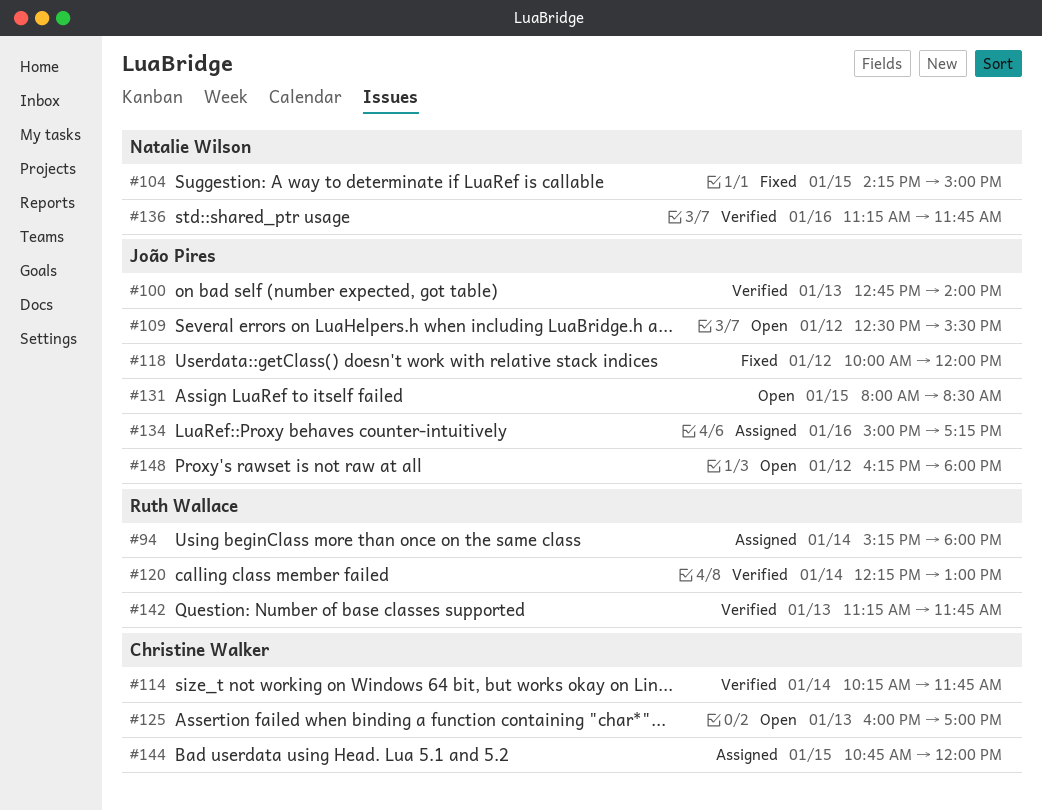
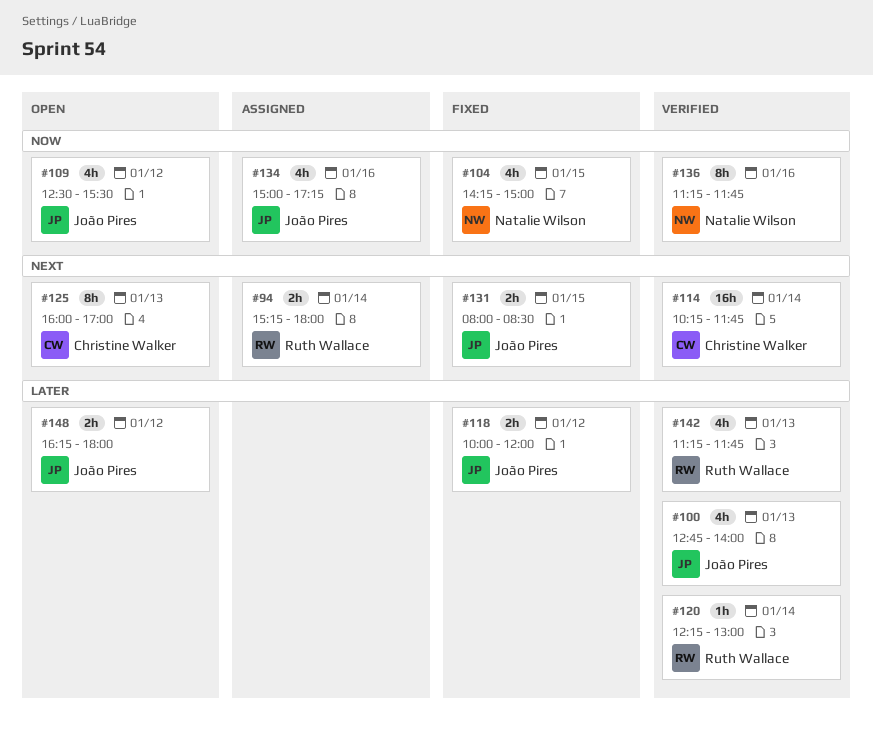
#131, status: Open -> Fixed
#144: present -> none

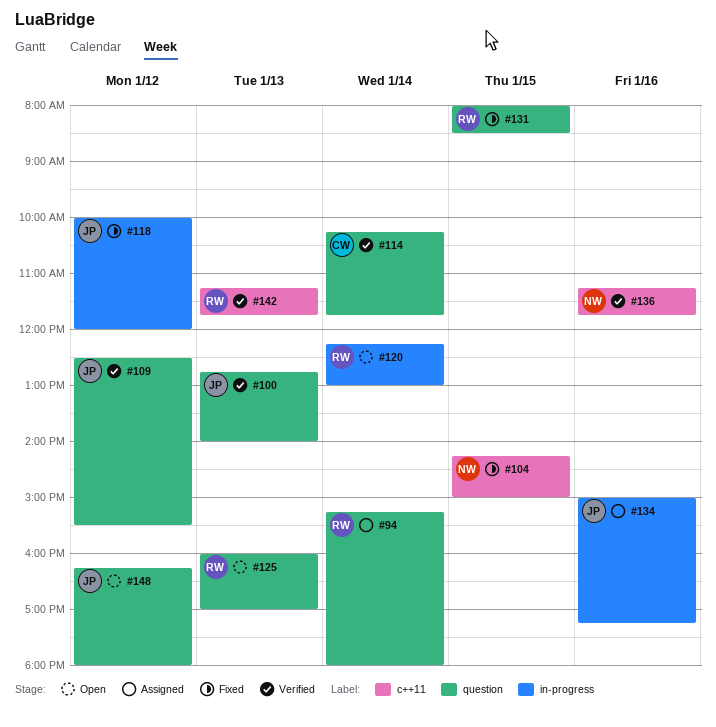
#109, status: Open -> Verified
#120, status: Verified -> Open
#125, owner: Christine Walker -> Ruth Wallace
#131, owner: João Pires -> Ruth Wallace

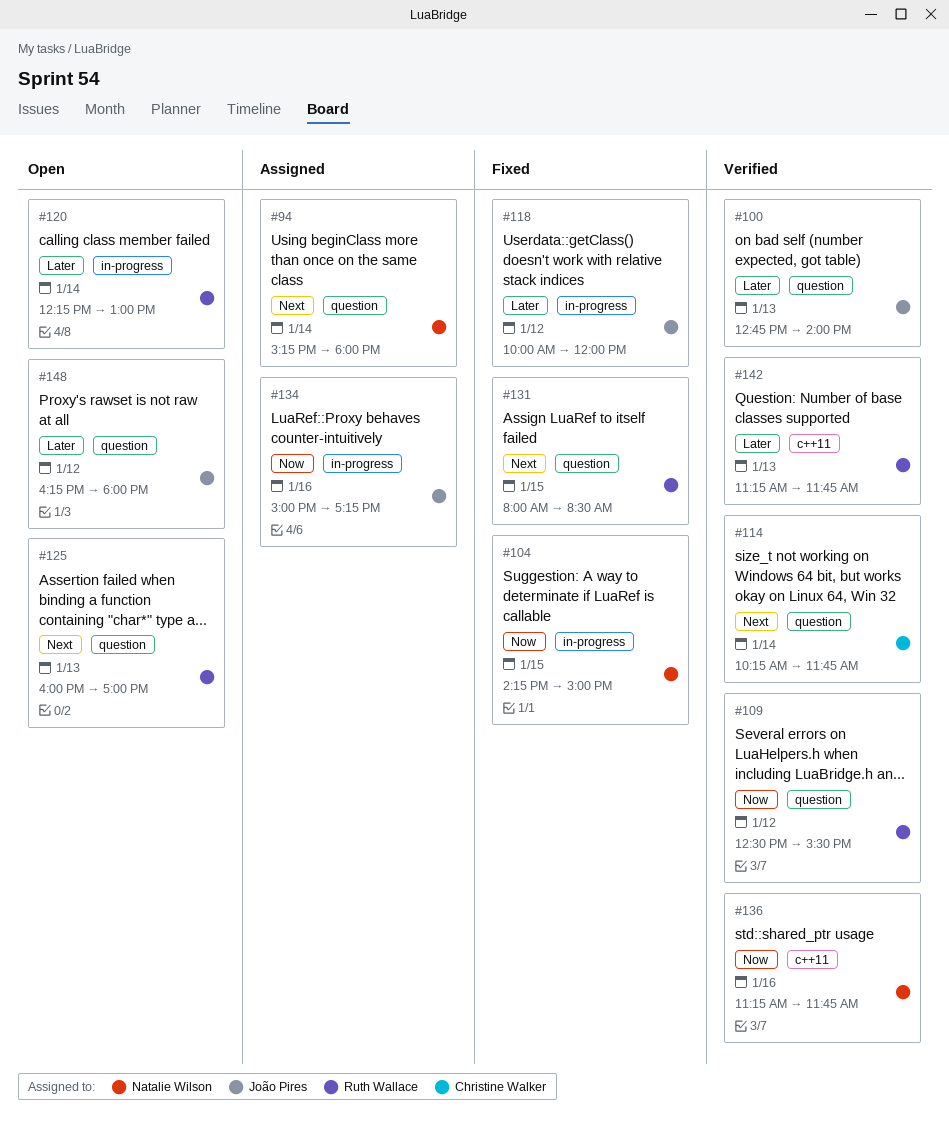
#94, owner: Ruth Wallace -> Natalie Wilson
#104, label: c++11 -> in-progress
#109, owner: João Pires -> Ruth Wallace

